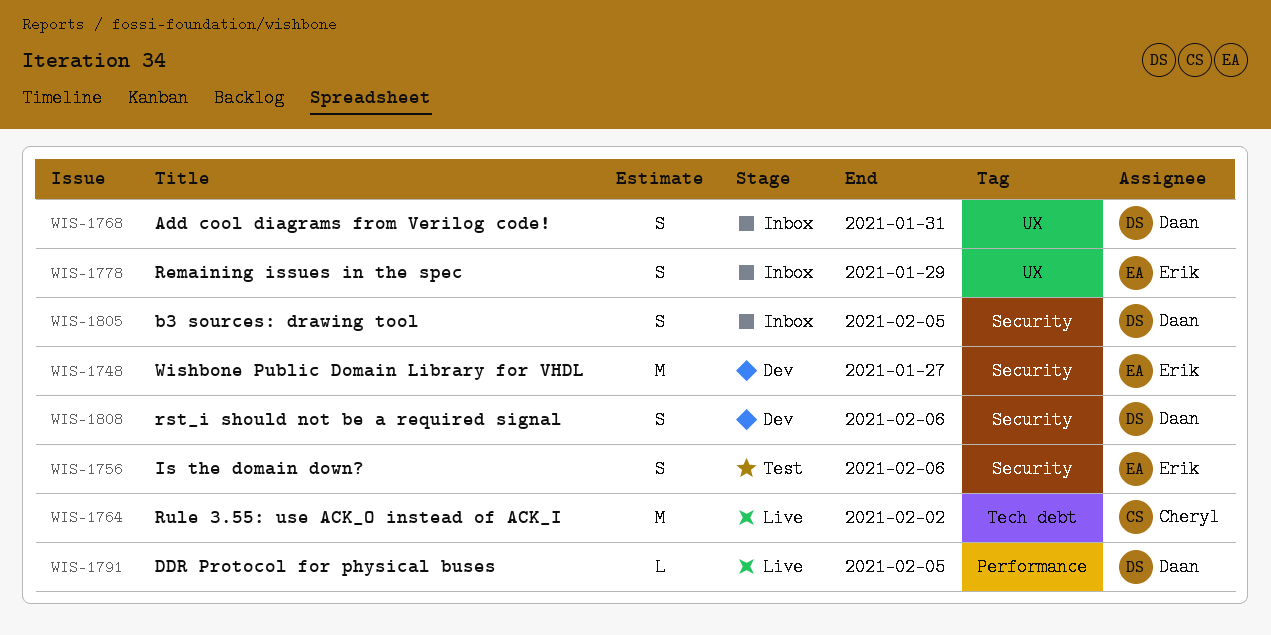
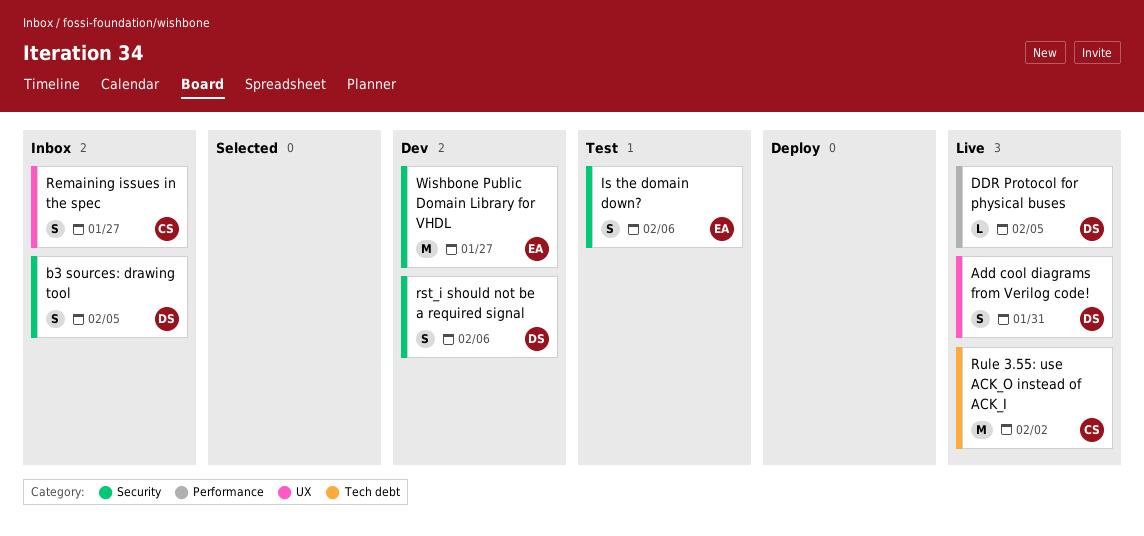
Add cool diagrams from Verilog code!, status: Inbox -> Live
Remaining issues in the spec, owner: Erik -> Cheryl
Remaining issues in the spec, due: Jan 29 -> Jan 27

